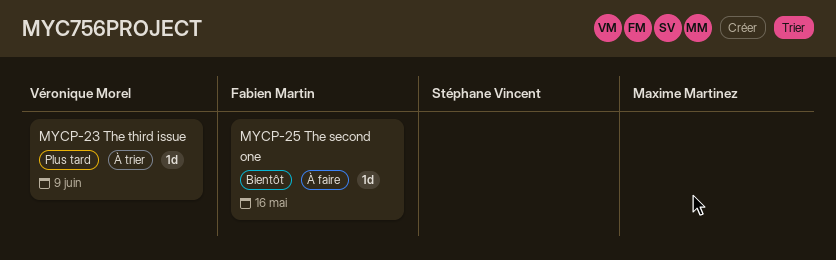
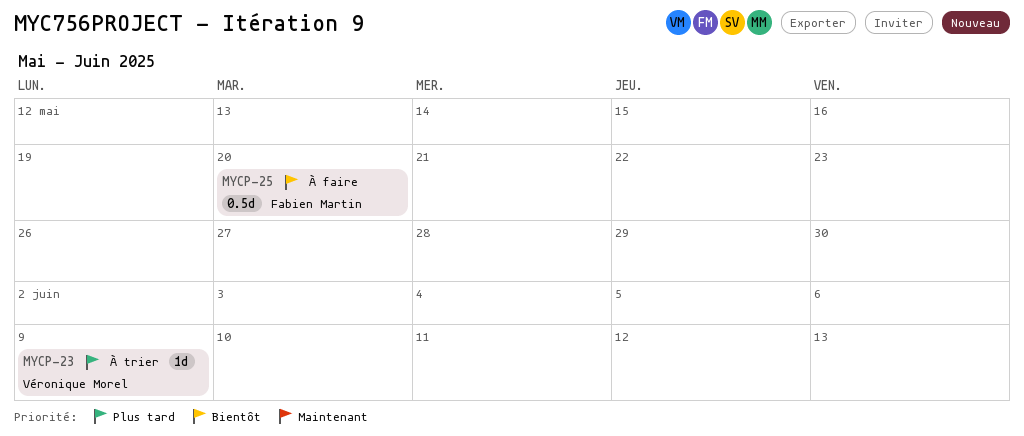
MYCP-25, estimate: 1d -> 0.5d
MYCP-25, due: May 16 -> May 20

